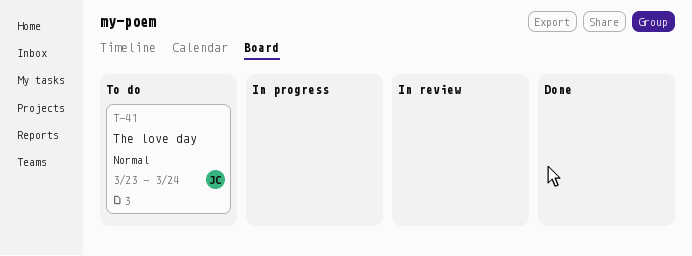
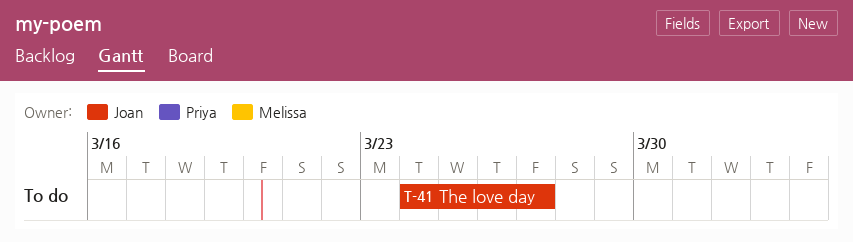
T-41, start: Mar 23 -> Mar 24
T-41, due: Mar 24 -> Mar 27

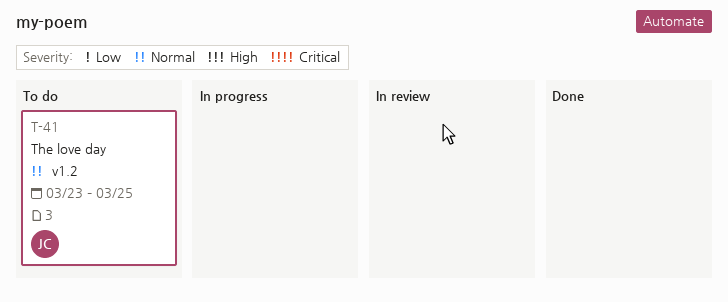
T-41, start: Mar 24 -> Mar 23
T-41, due: Mar 27 -> Mar 25

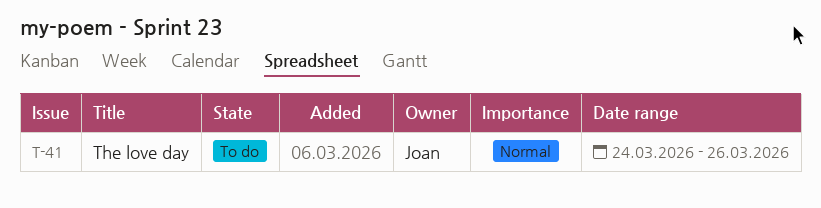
T-41, start: Mar 23 -> Mar 24
T-41, due: Mar 25 -> Mar 26

